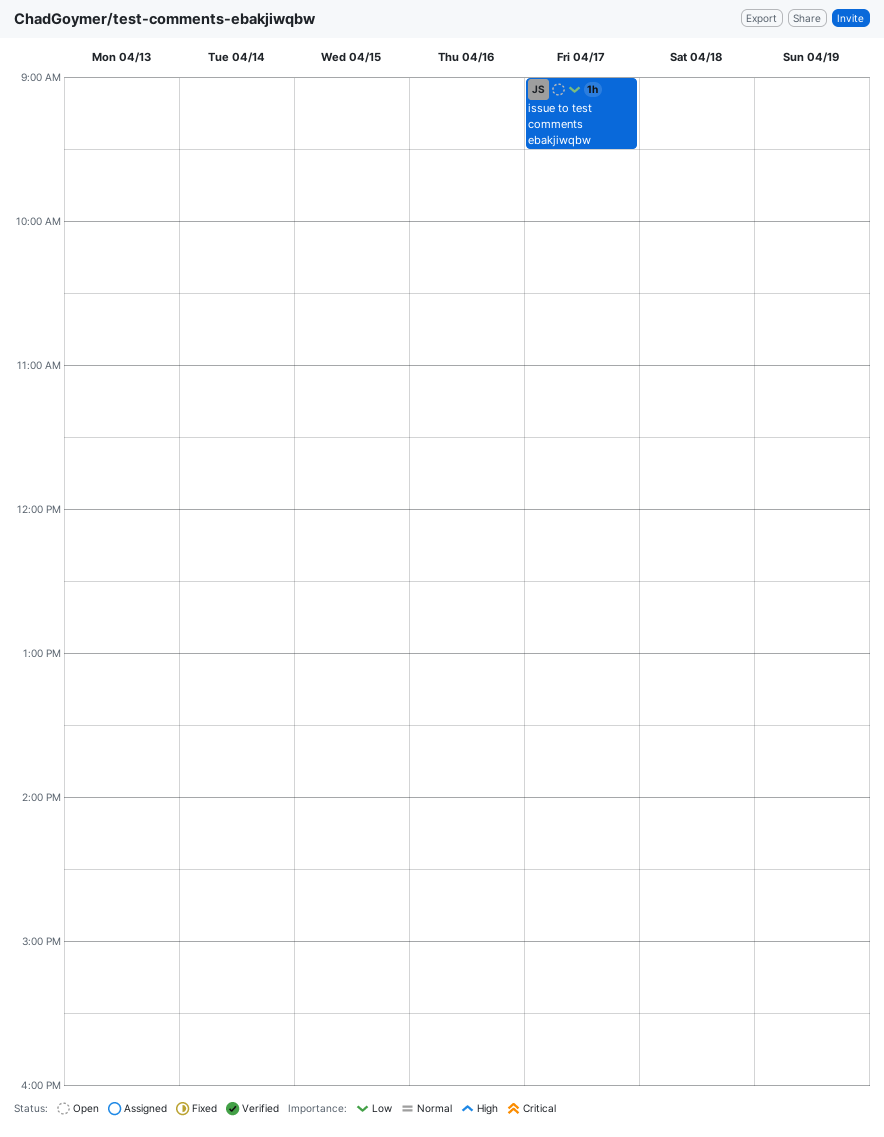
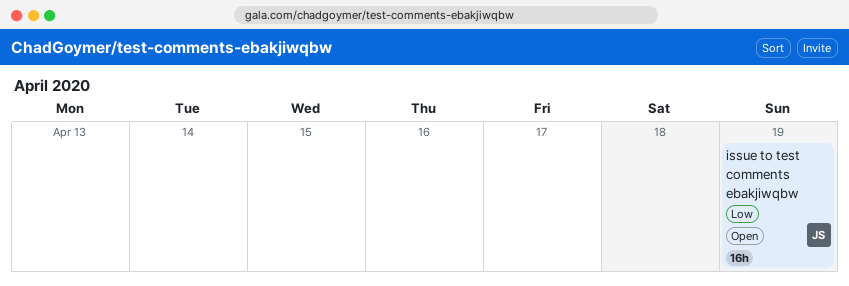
issue to test comments ebakjiwqbw, estimate: 1h -> 16h
issue to test comments ebakjiwqbw, day: Apr 17 -> Apr 19

